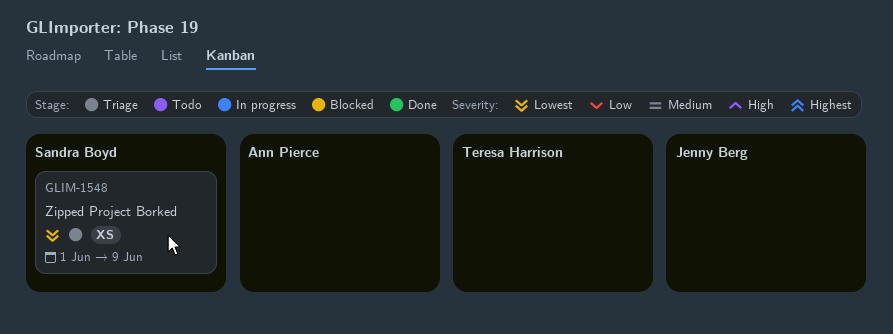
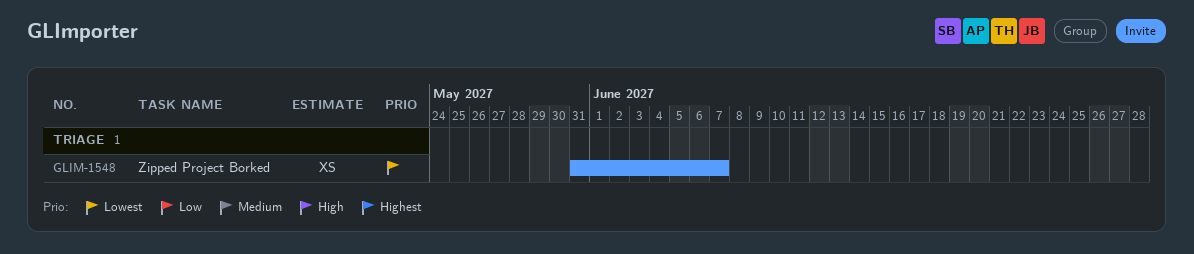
GLIM-1548, start: Jun 1 -> May 31
GLIM-1548, due: Jun 9 -> Jun 7

